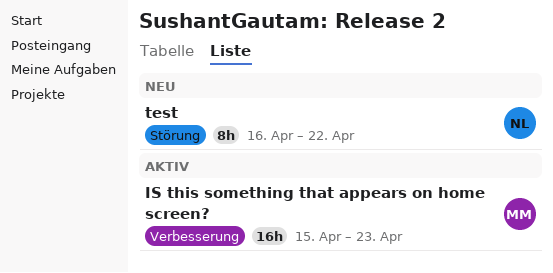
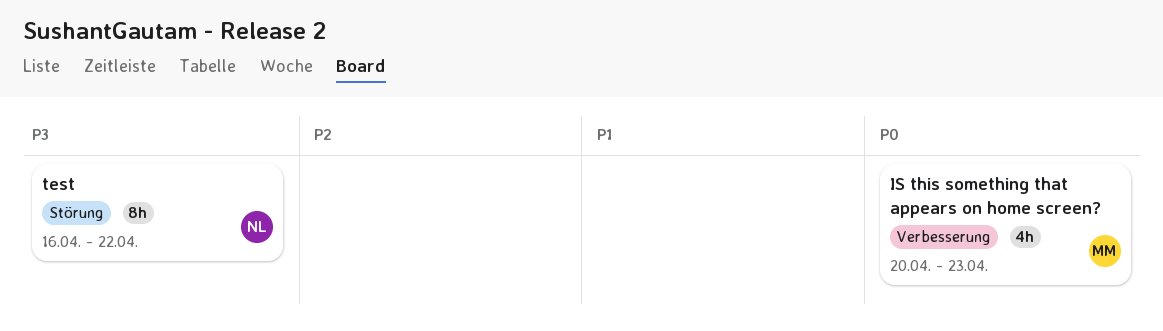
IS this something that appears on home screen?, estimate: 16h -> 4h
IS this something that appears on home screen?, start: Apr 15 -> Apr 20

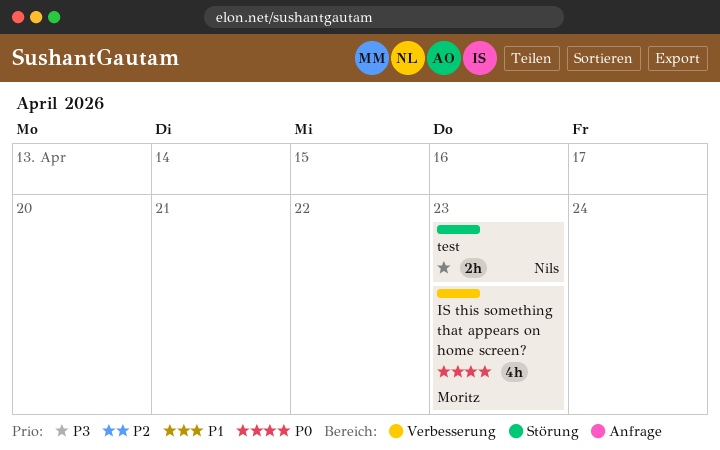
test, estimate: 8h -> 2h
test, due: Apr 22 -> Apr 23

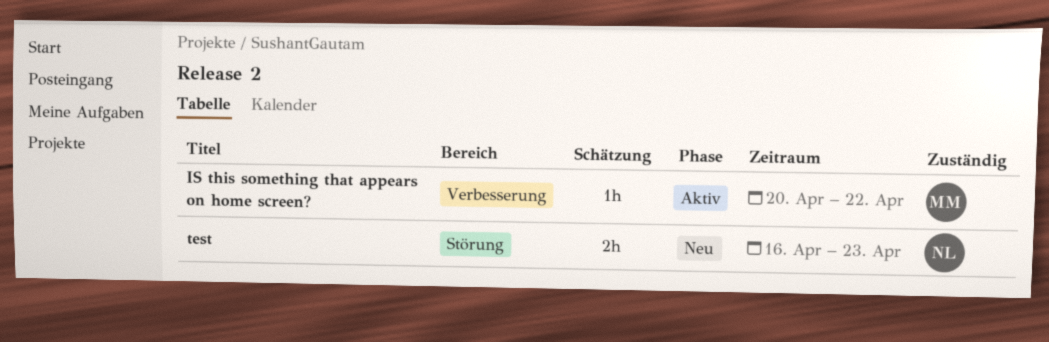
IS this something that appears on home screen?, estimate: 4h -> 1h
IS this something that appears on home screen?, due: Apr 23 -> Apr 22

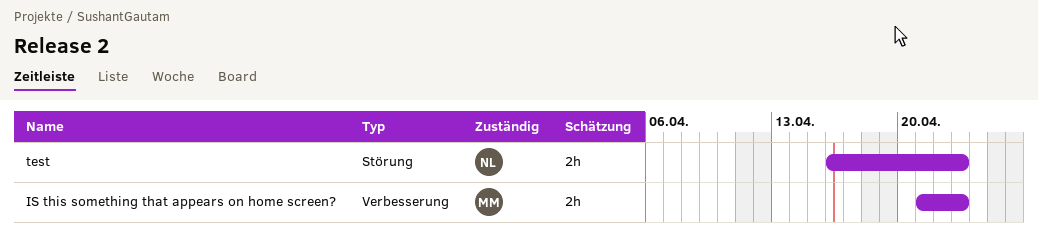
IS this something that appears on home screen?, estimate: 1h -> 2h
IS this something that appears on home screen?, start: Apr 20 -> Apr 21
IS this something that appears on home screen?, due: Apr 22 -> Apr 23

